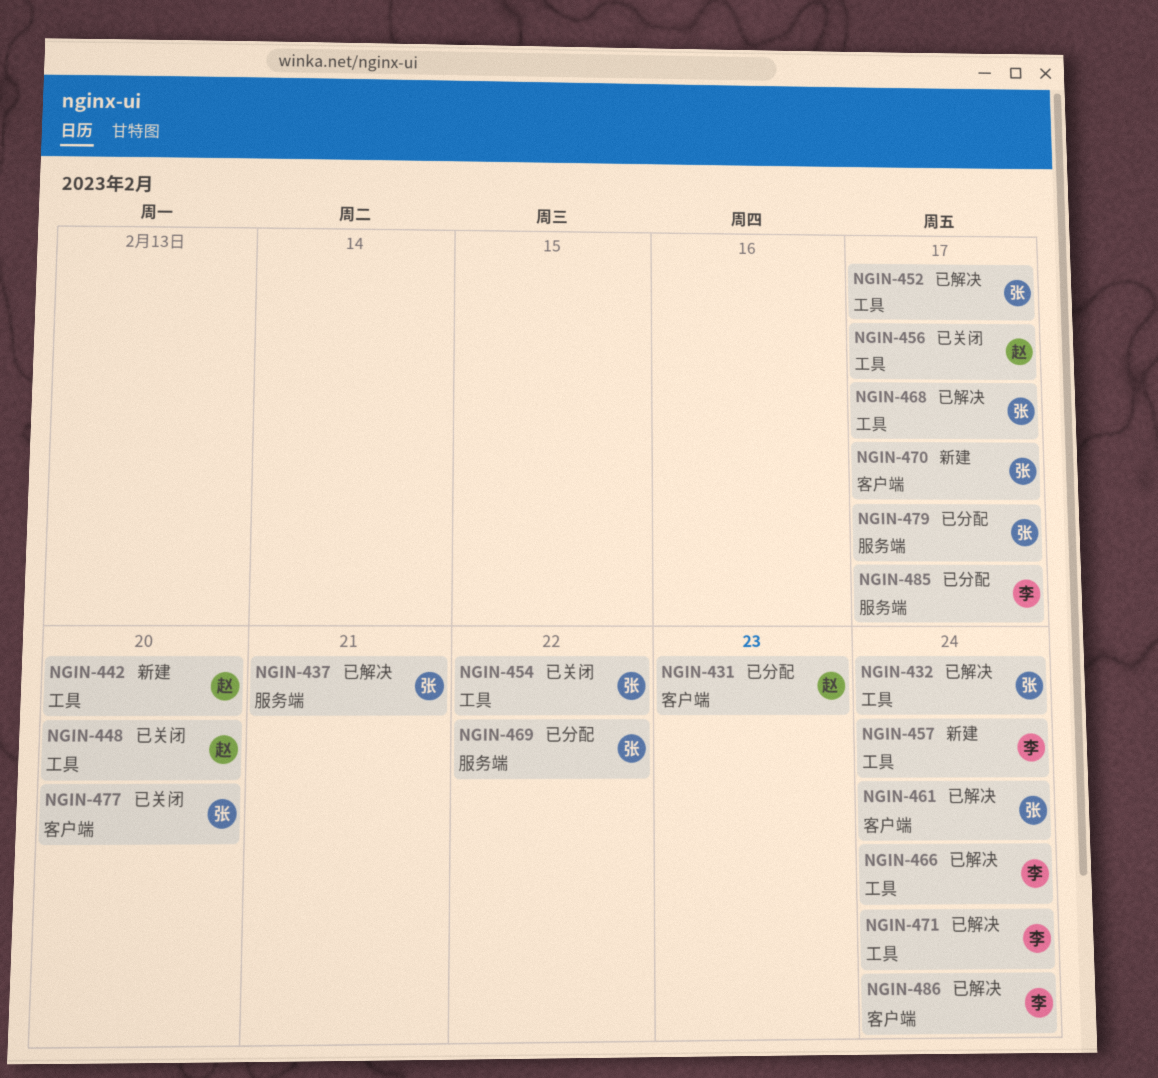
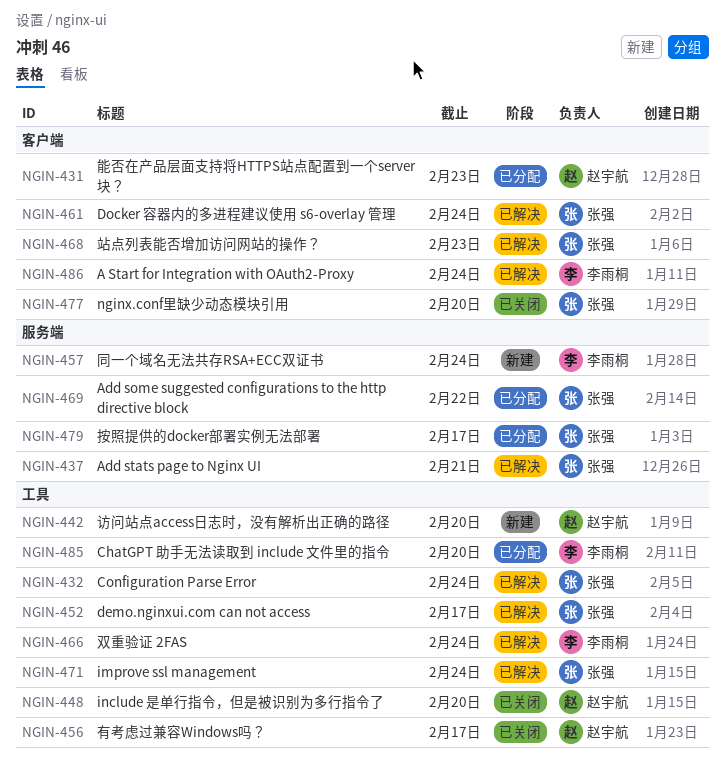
NGIN-454: present -> none
NGIN-457, label: 工具 -> 服务端
NGIN-468, label: 工具 -> 客户端
NGIN-468, due: Feb 17 -> Feb 23
NGIN-470: present -> none
NGIN-471, owner: 李雨桐 -> 张强
NGIN-485, label: 服务端 -> 工具
NGIN-485, due: Feb 17 -> Feb 20

